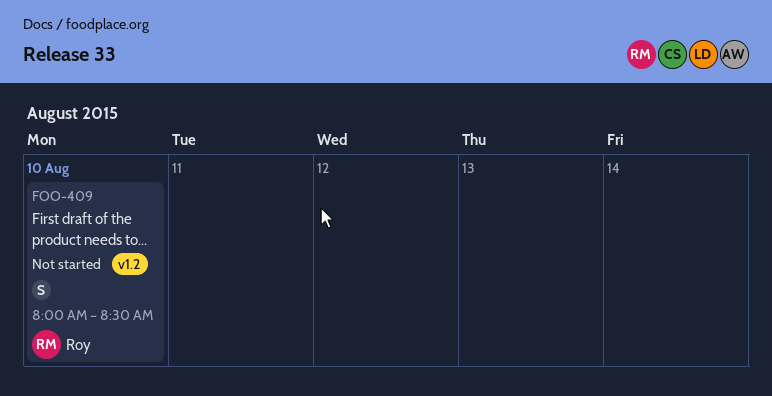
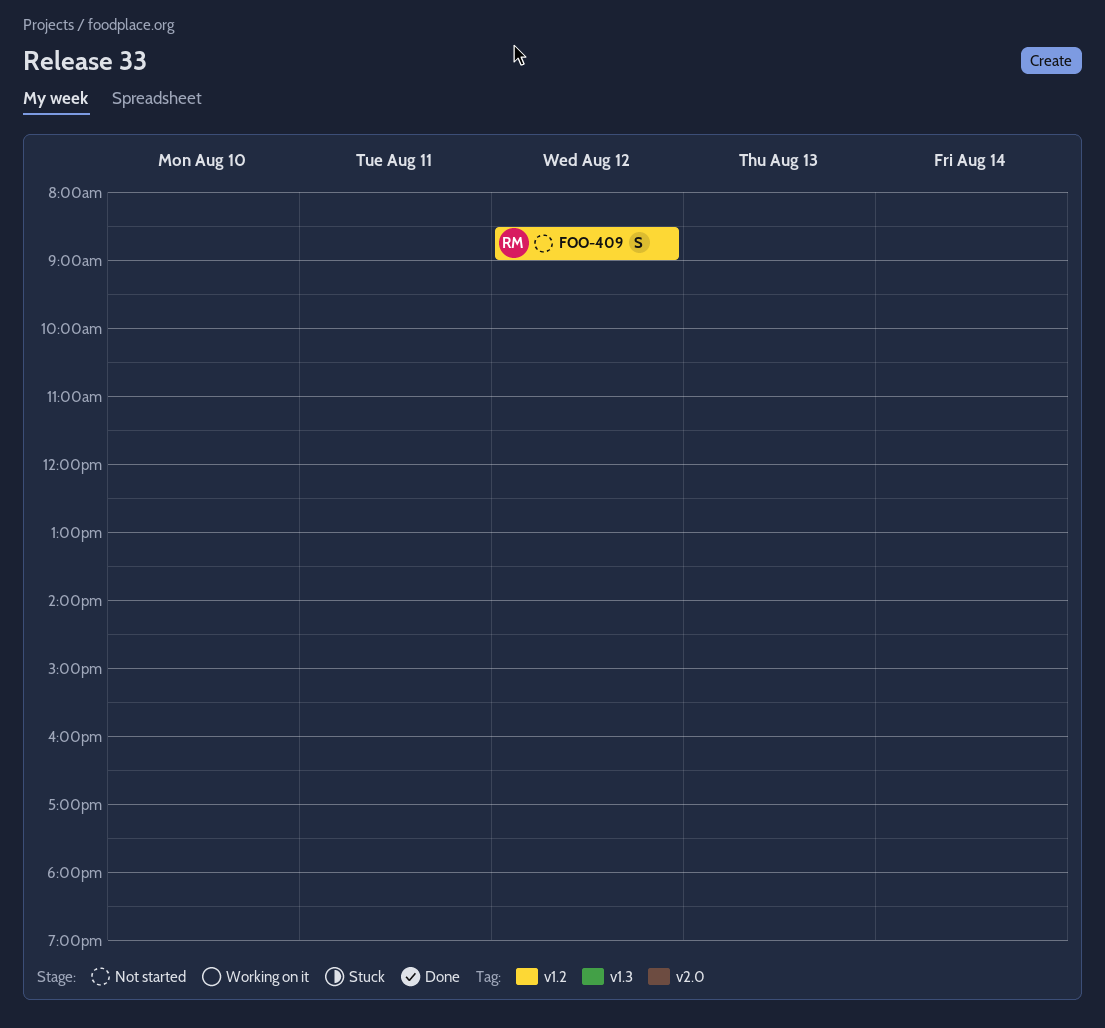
FOO-409, day: Aug 10 -> Aug 12
FOO-409, begins: 08:00 -> 08:30
FOO-409, ends: 08:30 -> 09:00

